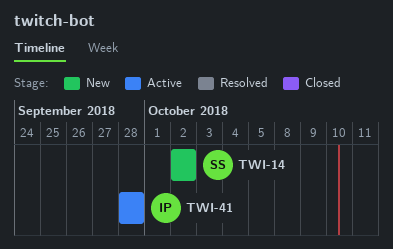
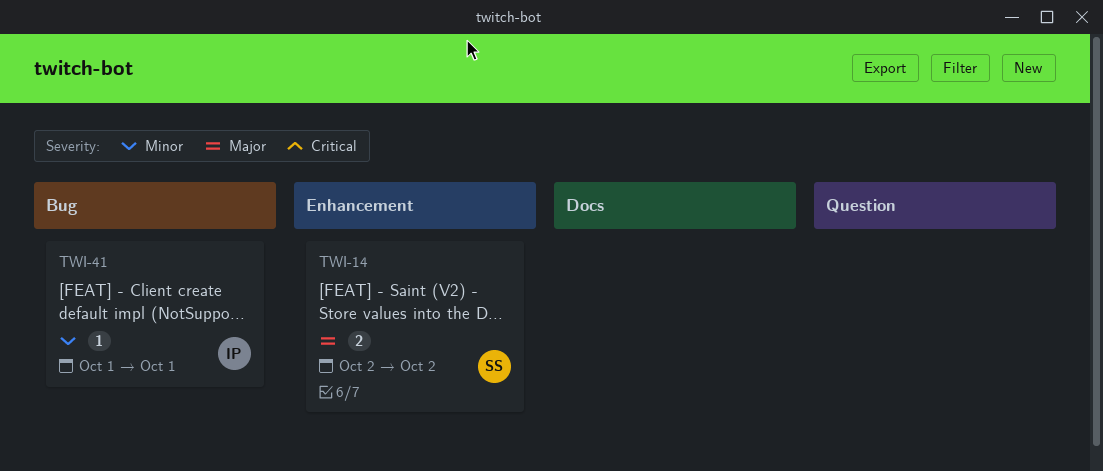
TWI-41, start: Sep 28 -> Oct 1
TWI-41, due: Sep 28 -> Oct 1

